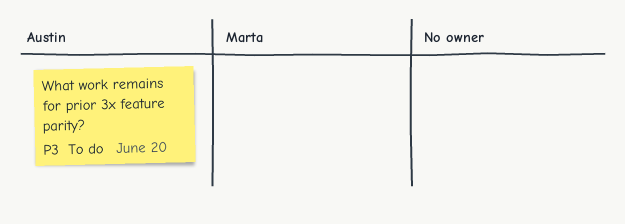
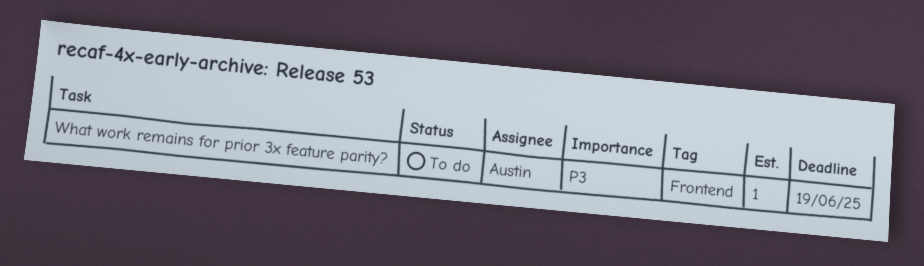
What work remains for prior 3x feature parity?, due: Jun 20 -> Jun 19

